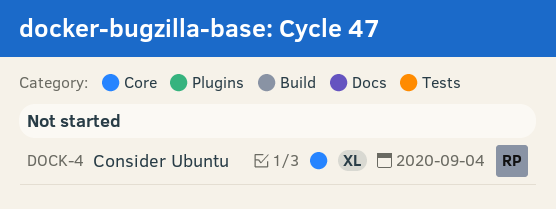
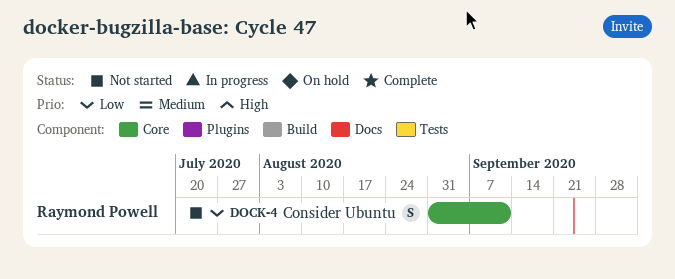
DOCK-4, estimate: XL -> S
DOCK-4, due: Sep 4 -> Sep 11

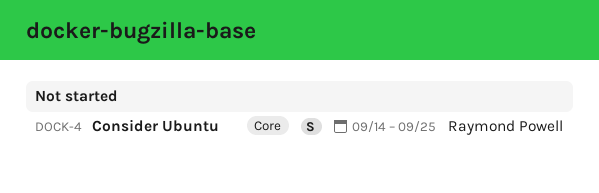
DOCK-4, start: Aug 31 -> Sep 14
DOCK-4, due: Sep 11 -> Sep 25

